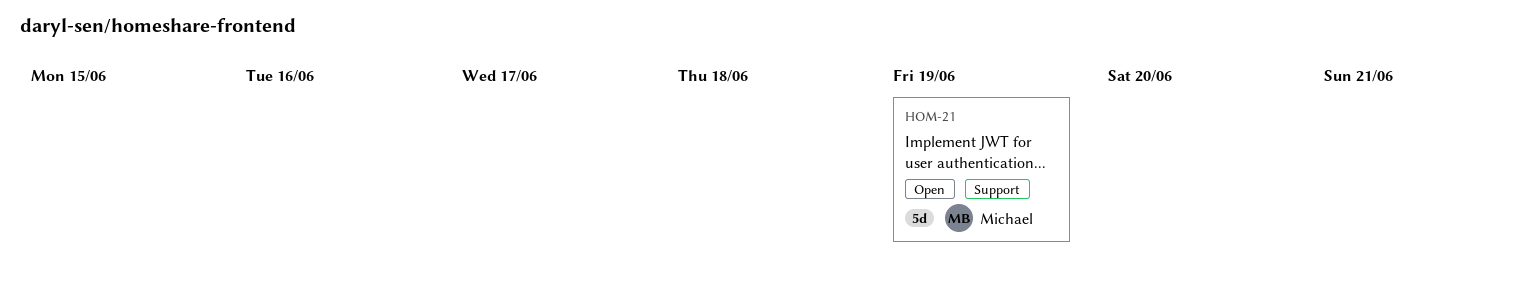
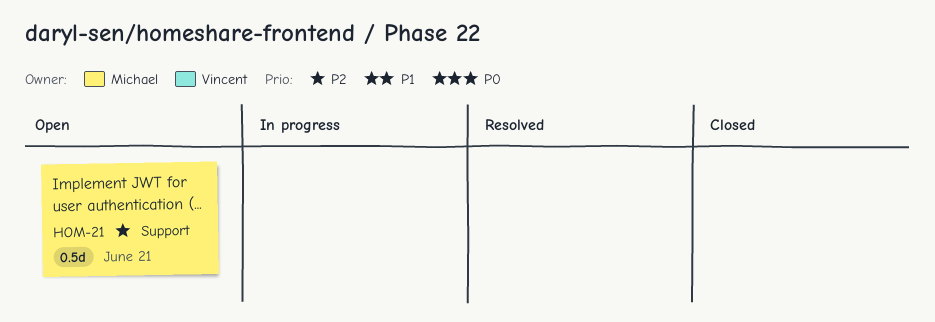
HOM-21, estimate: 5d -> 0.5d
HOM-21, due: Jun 19 -> Jun 21

